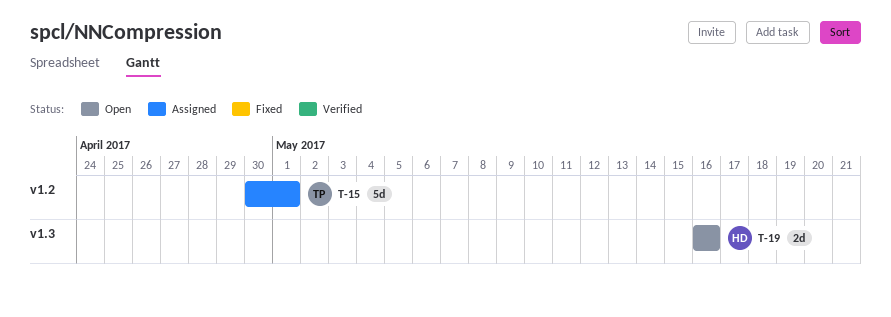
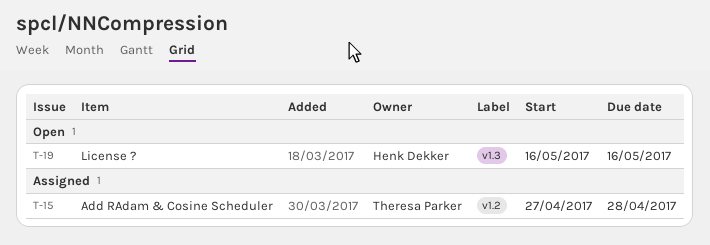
T-15, start: Apr 30 -> Apr 27
T-15, due: May 1 -> Apr 28

